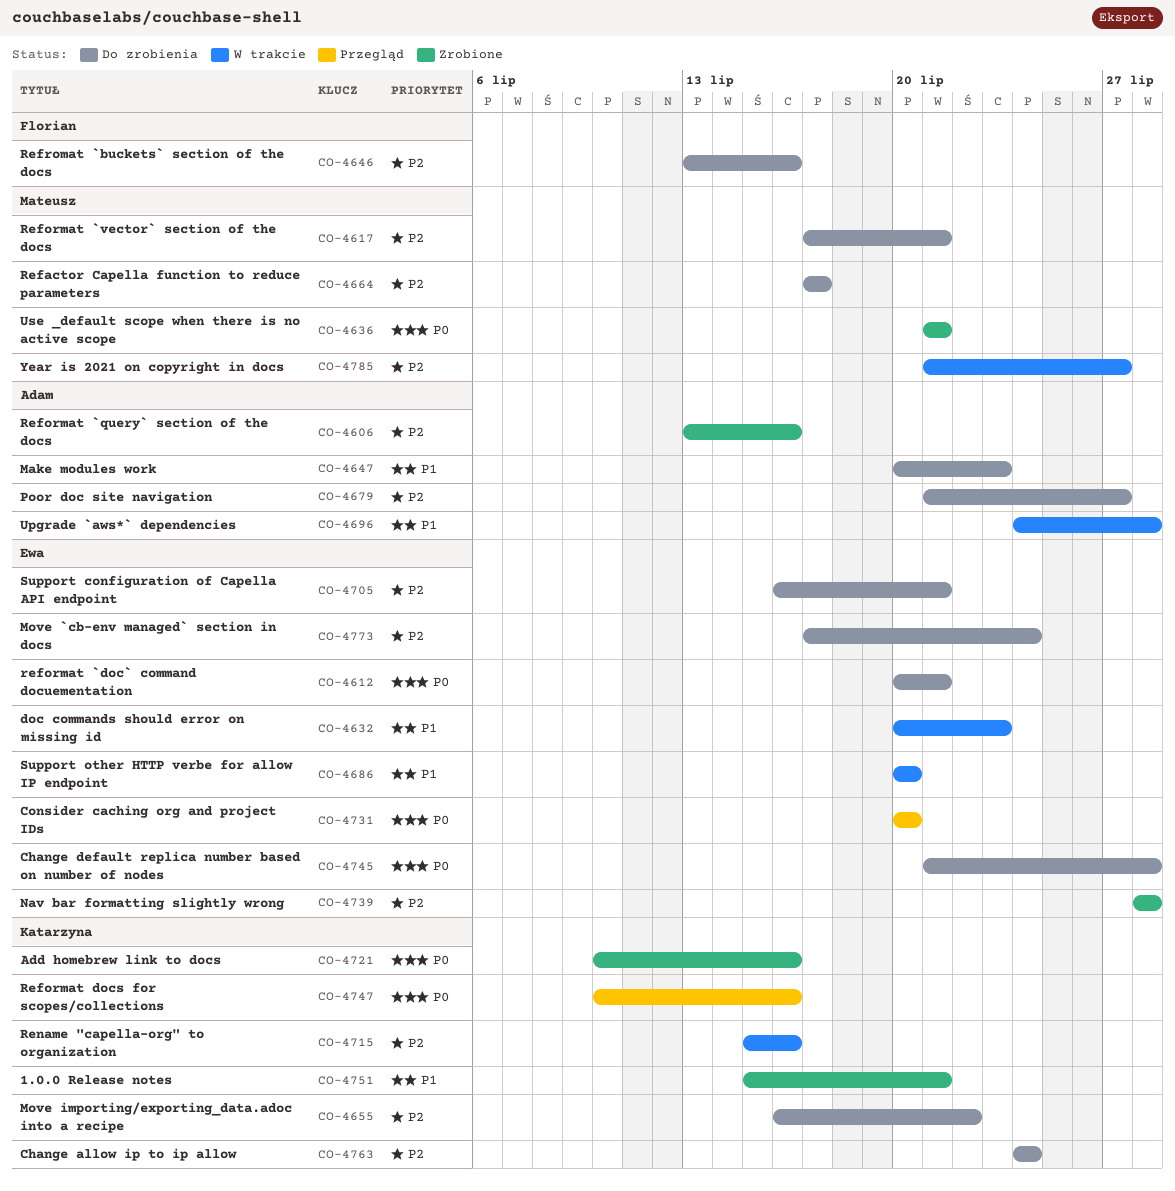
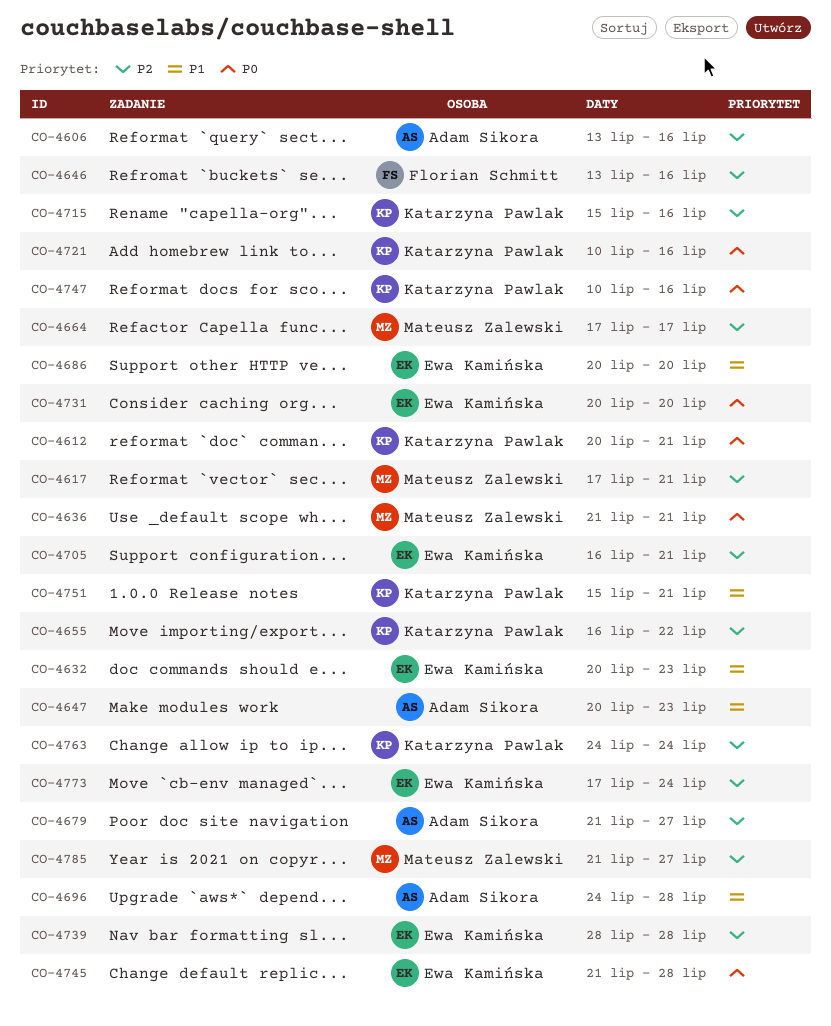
CO-4612, owner: Ewa Kamińska -> Katarzyna Pawlak

